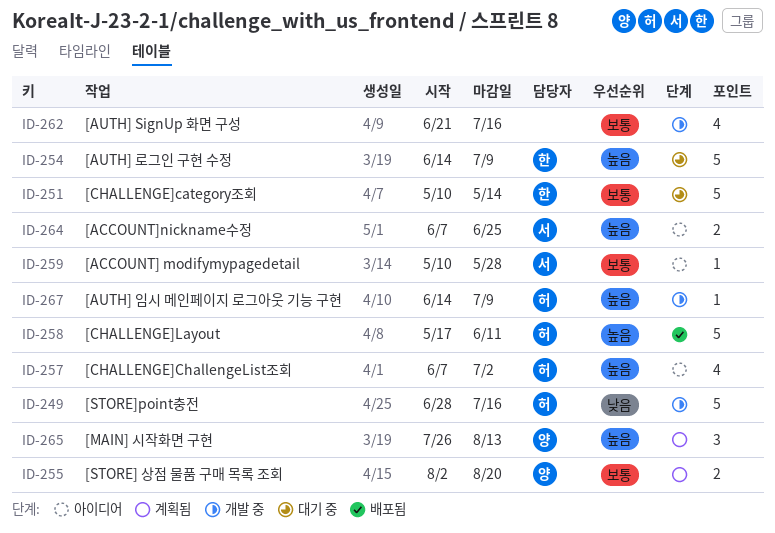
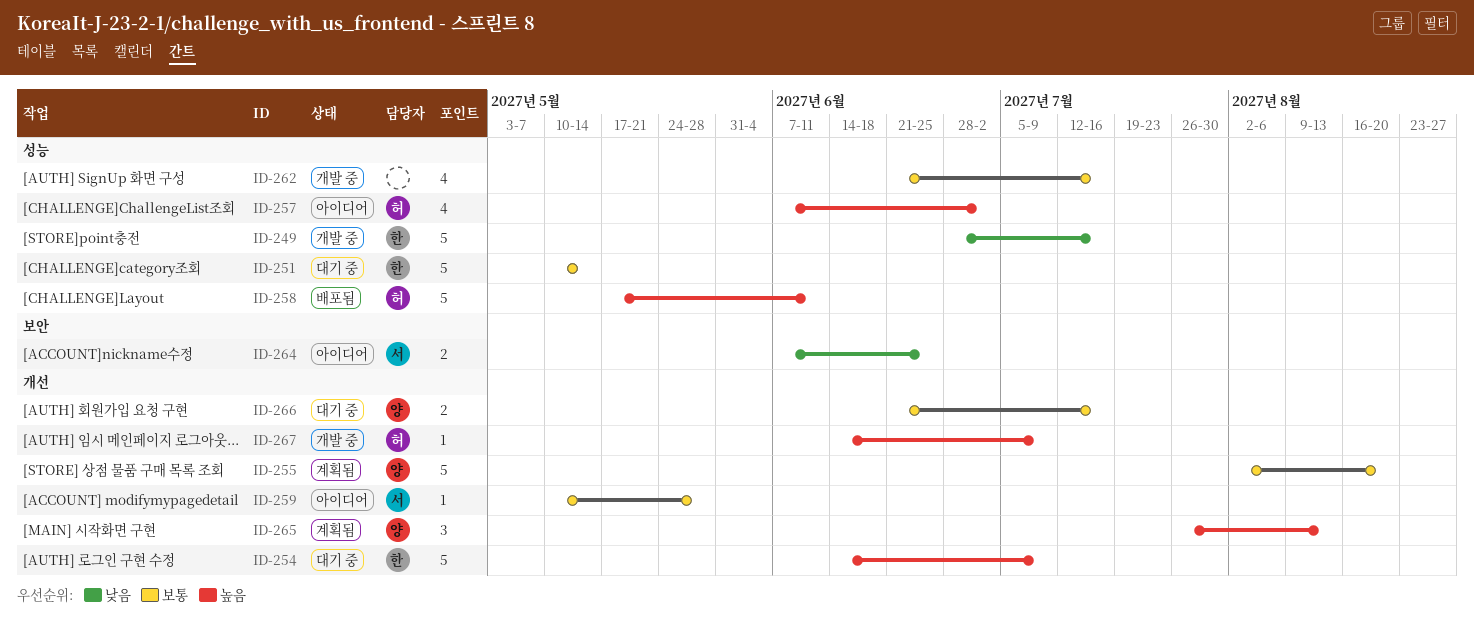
ID-249, owner: 허 -> 한
ID-255, estimate: 2 -> 5
ID-264, priority: 높음 -> 낮음
ID-266: none -> present

